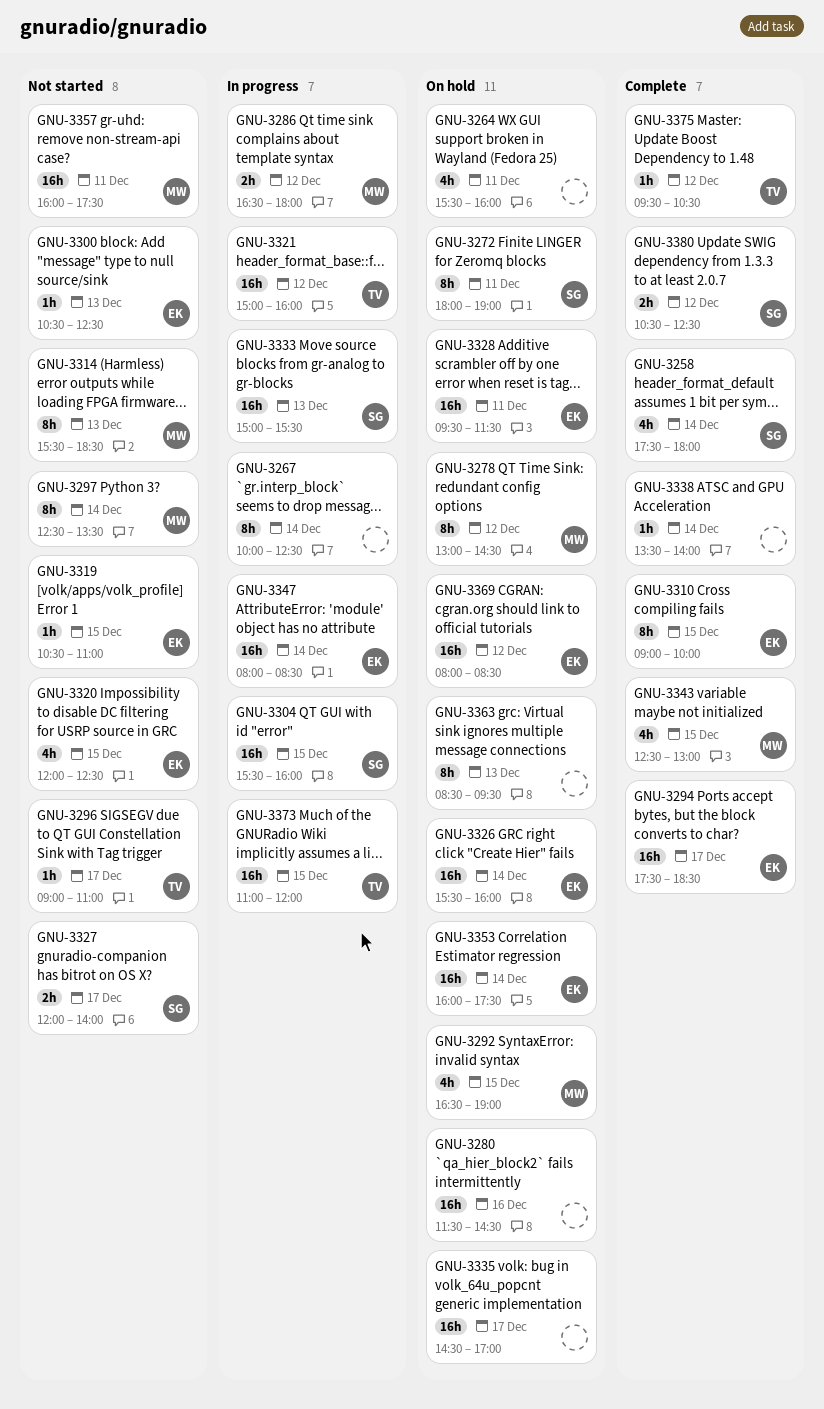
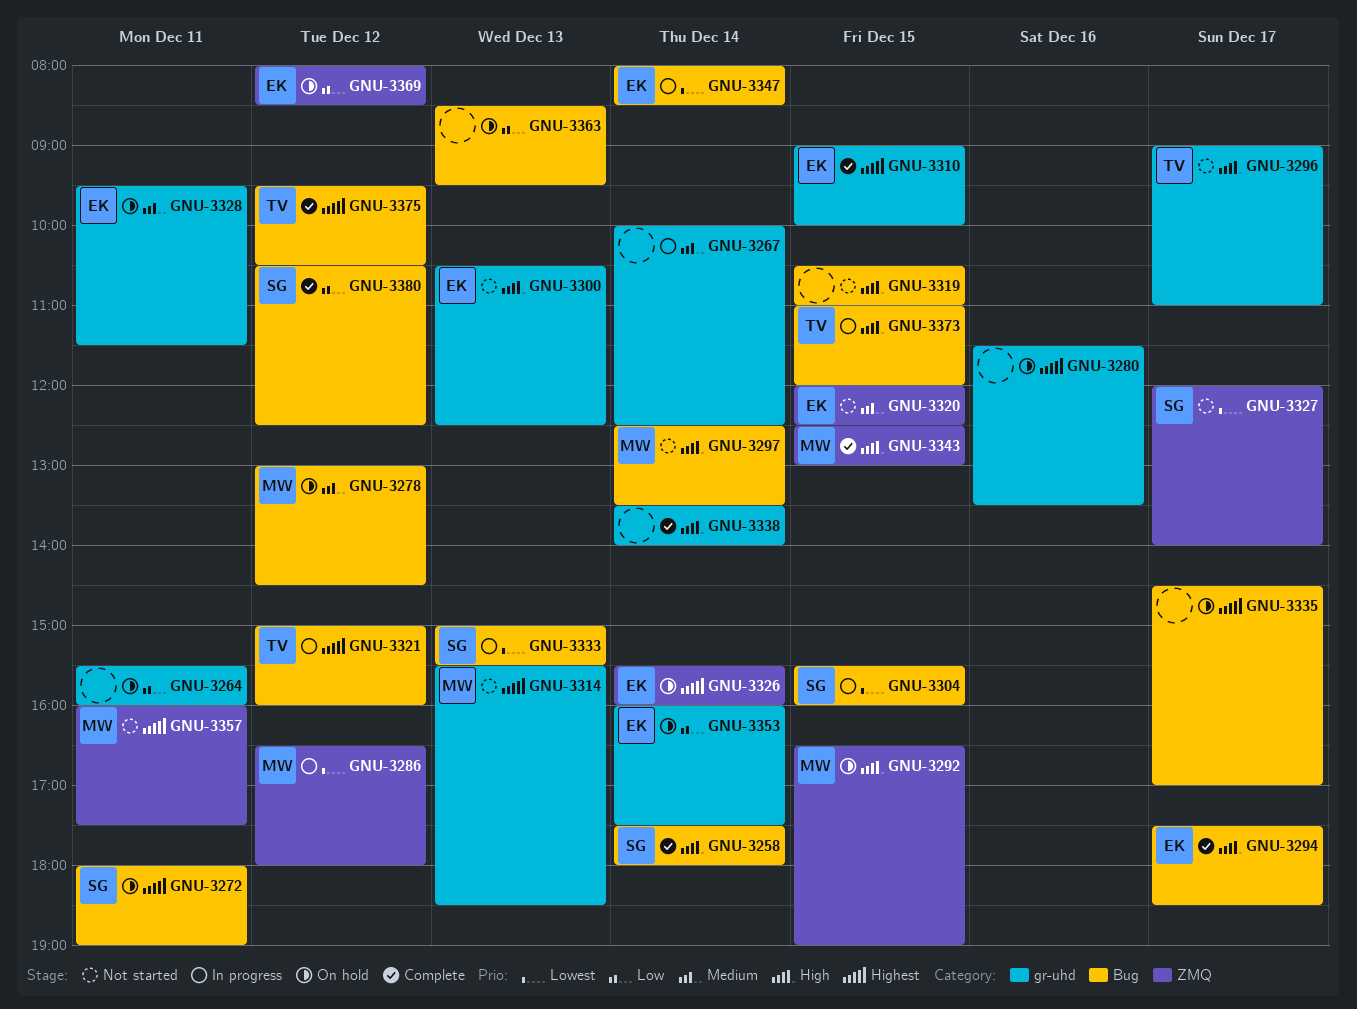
GNU-3280, ends: 14:30 -> 13:30
GNU-3319, owner: EK -> none

